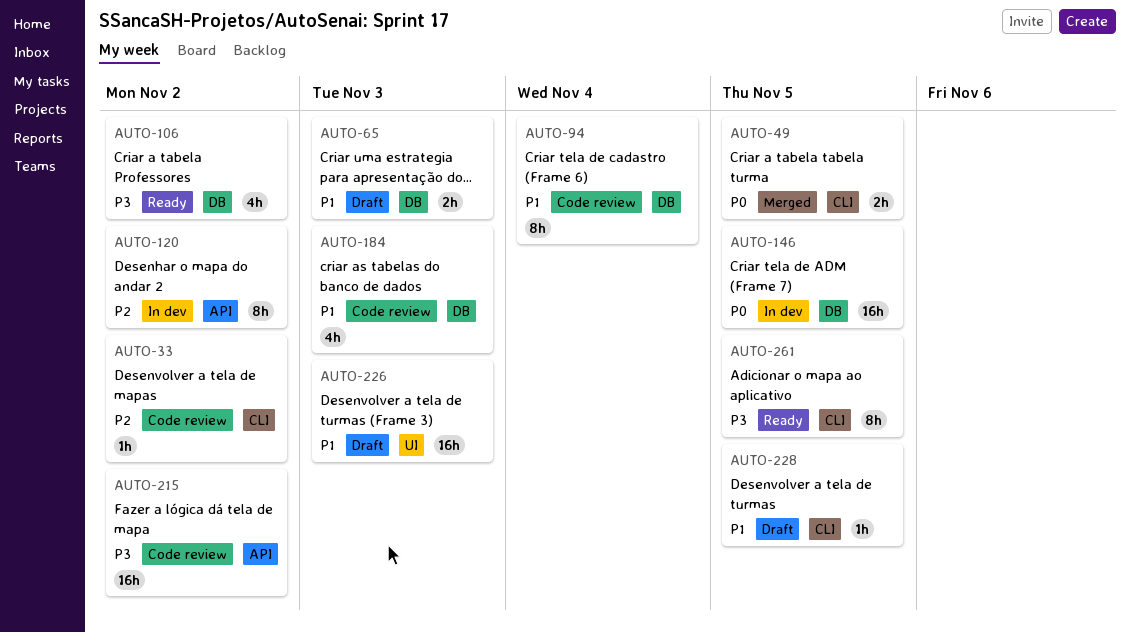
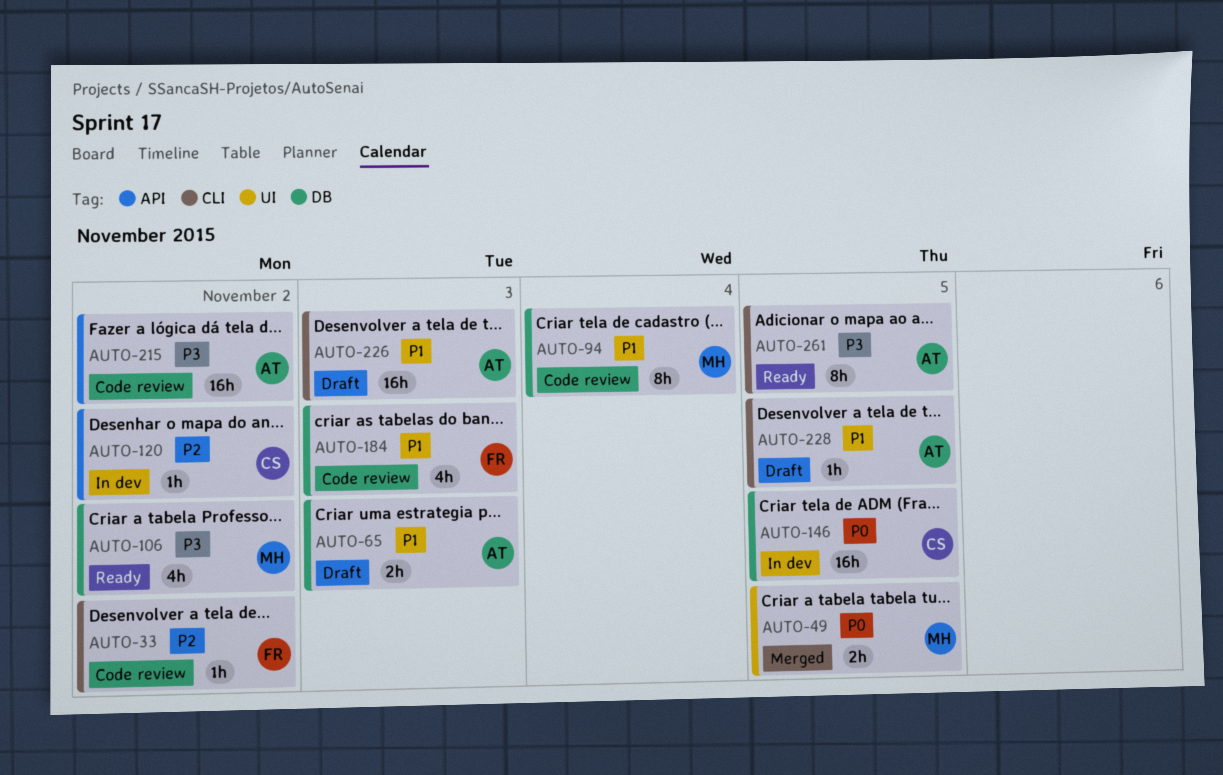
AUTO-49, label: CLI -> UI
AUTO-120, estimate: 8h -> 1h
AUTO-226, label: UI -> CLI

